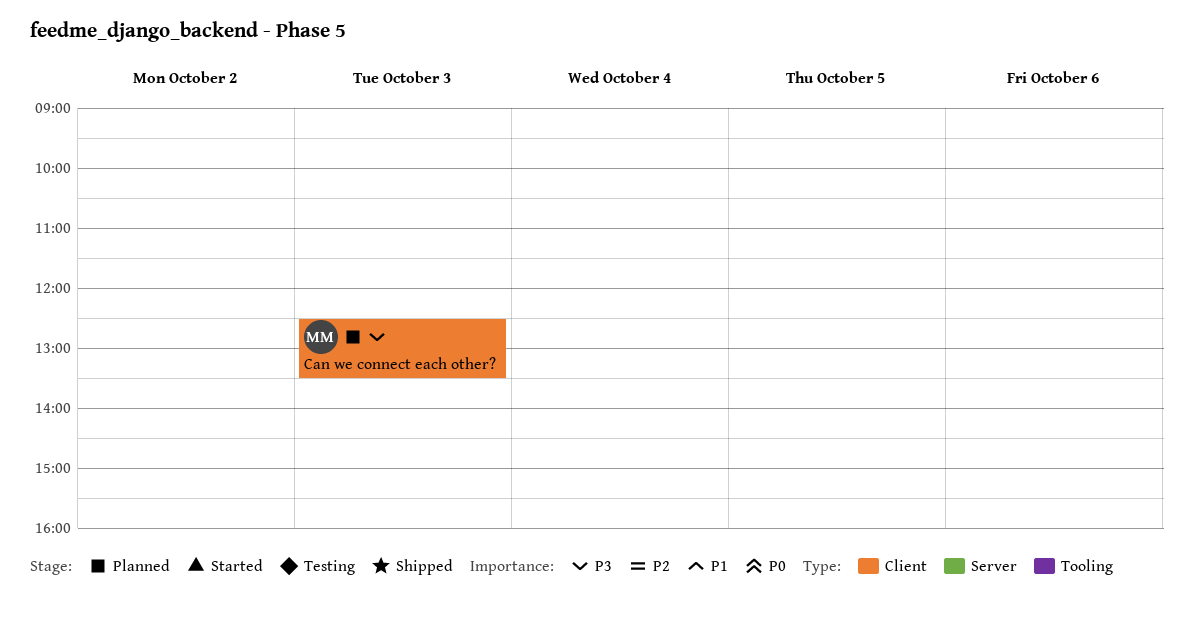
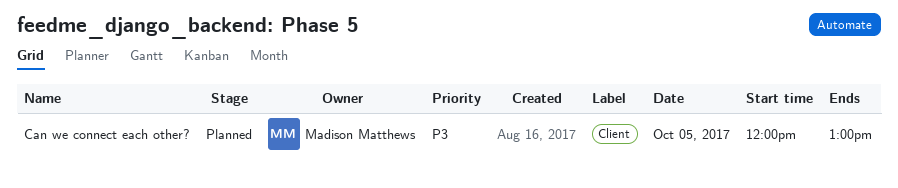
Can we connect each other?, day: Oct 3 -> Oct 5
Can we connect each other?, begins: 12:30 -> 12:00
Can we connect each other?, ends: 13:30 -> 13:00

